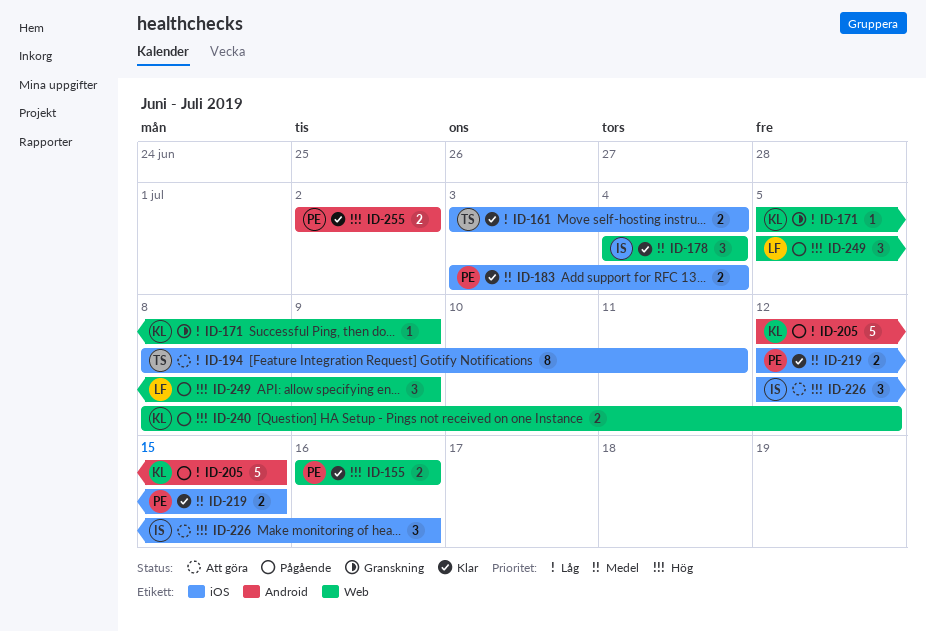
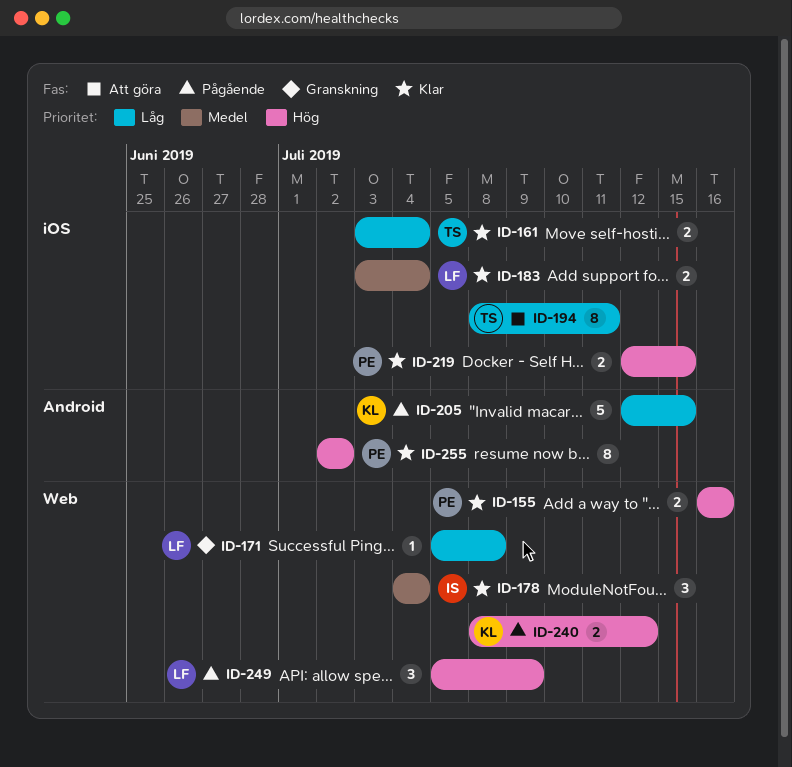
ID-171, owner: KL -> LF
ID-171, due: Jul 9 -> Jul 8
ID-183, owner: PE -> LF
ID-219, priority: Medel -> Hög
ID-226: present -> none
ID-255, estimate: 2 -> 8

